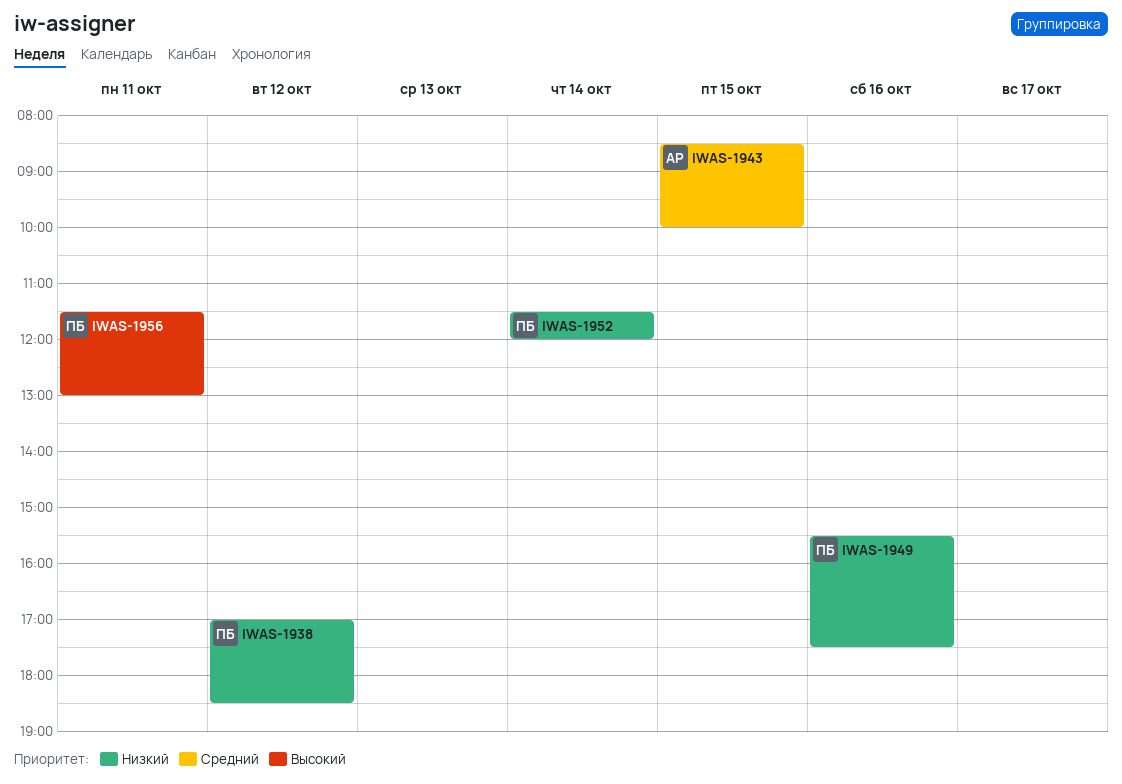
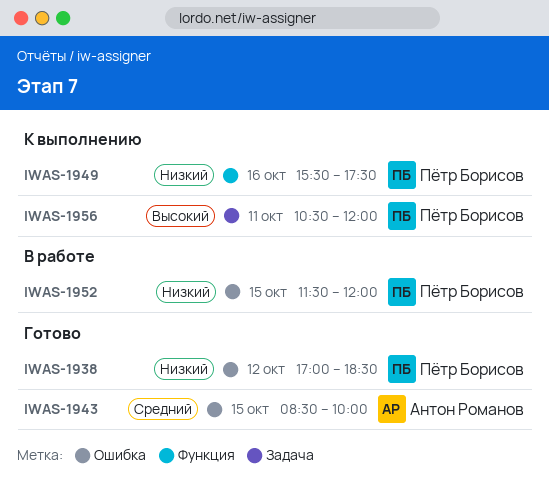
IWAS-1952, day: Oct 14 -> Oct 15
IWAS-1956, begins: 11:30 -> 10:30
IWAS-1956, ends: 13:00 -> 12:00

